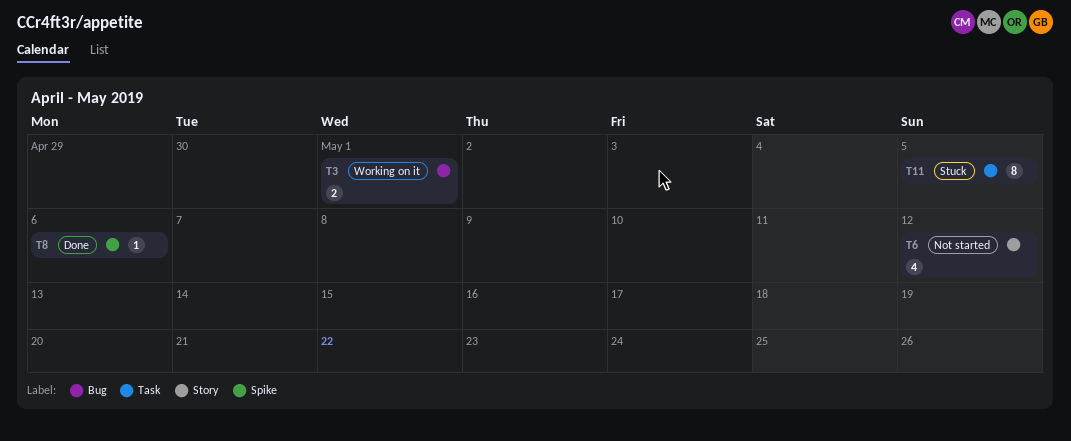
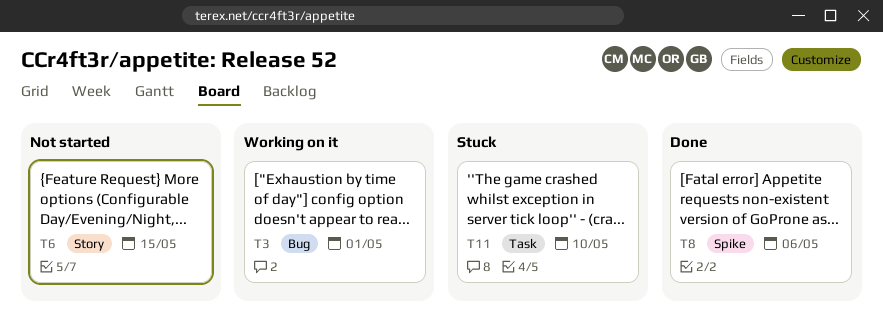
T6, due: May 12 -> May 15
T11, due: May 5 -> May 10

